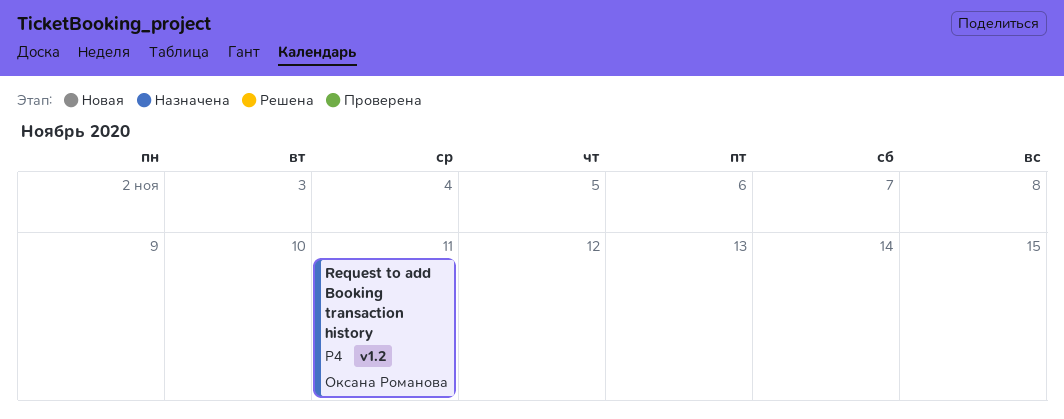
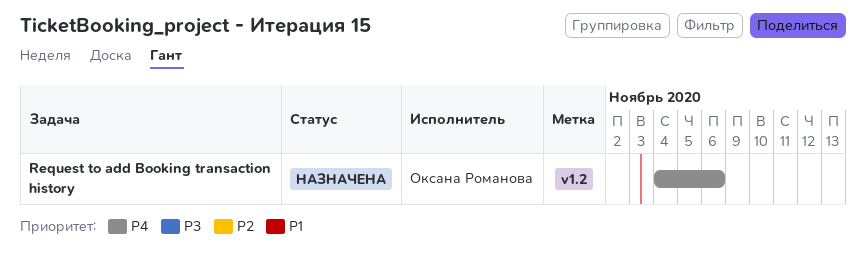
Request to add Booking transaction history, due: Nov 11 -> Nov 6

